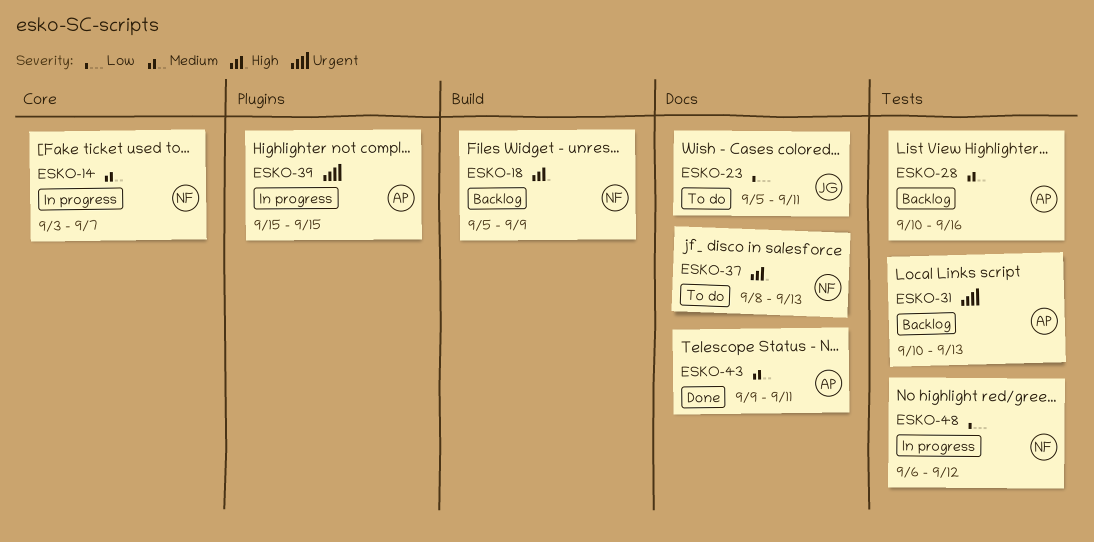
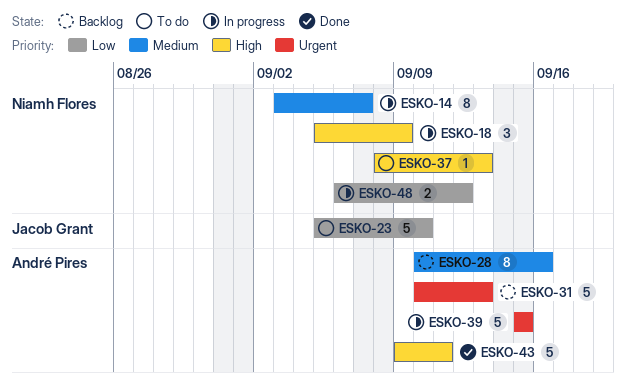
ESKO-18, status: Backlog -> In progress
ESKO-23, due: Sep 11 -> Sep 10
ESKO-43, priority: Medium -> High

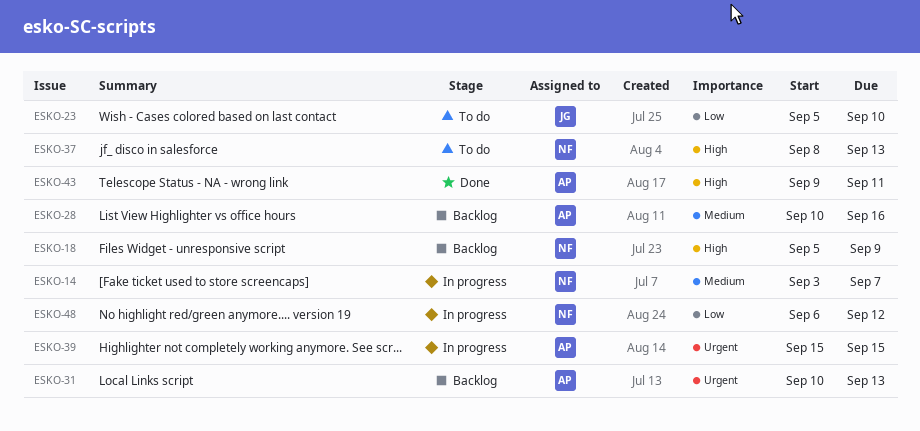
ESKO-18, status: In progress -> Backlog

